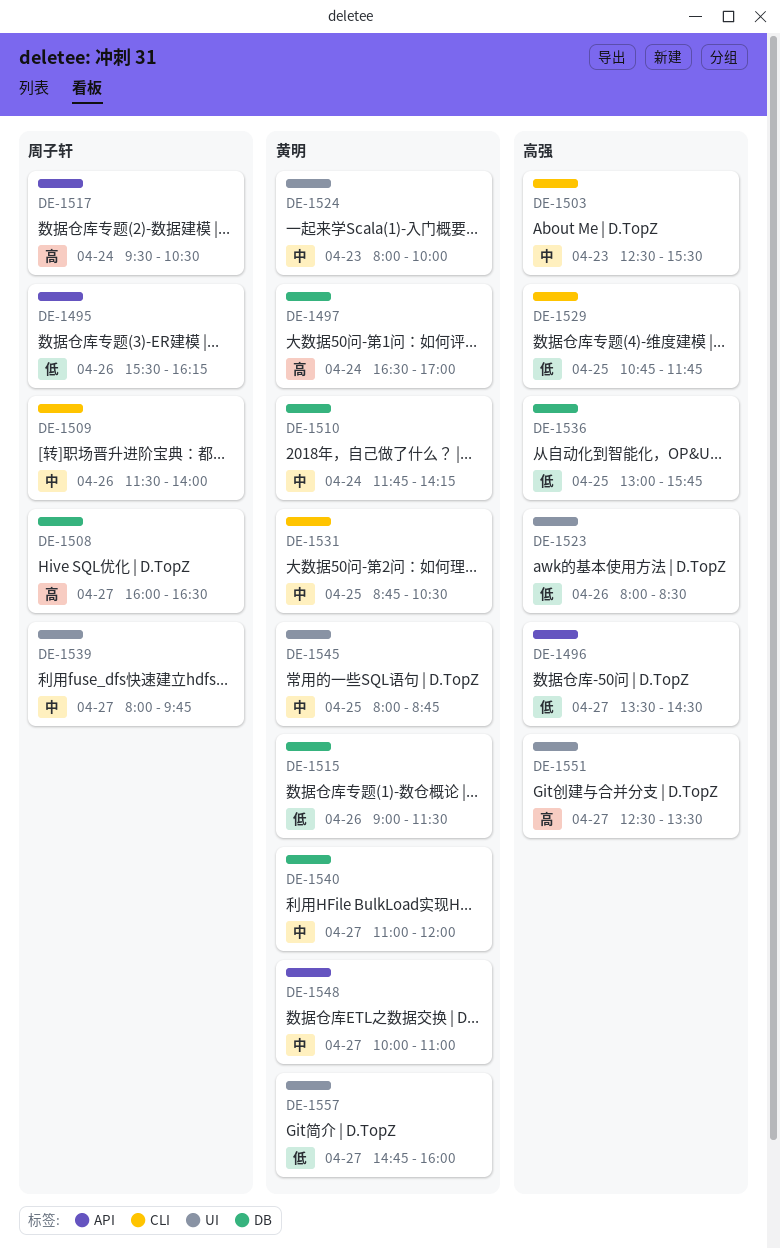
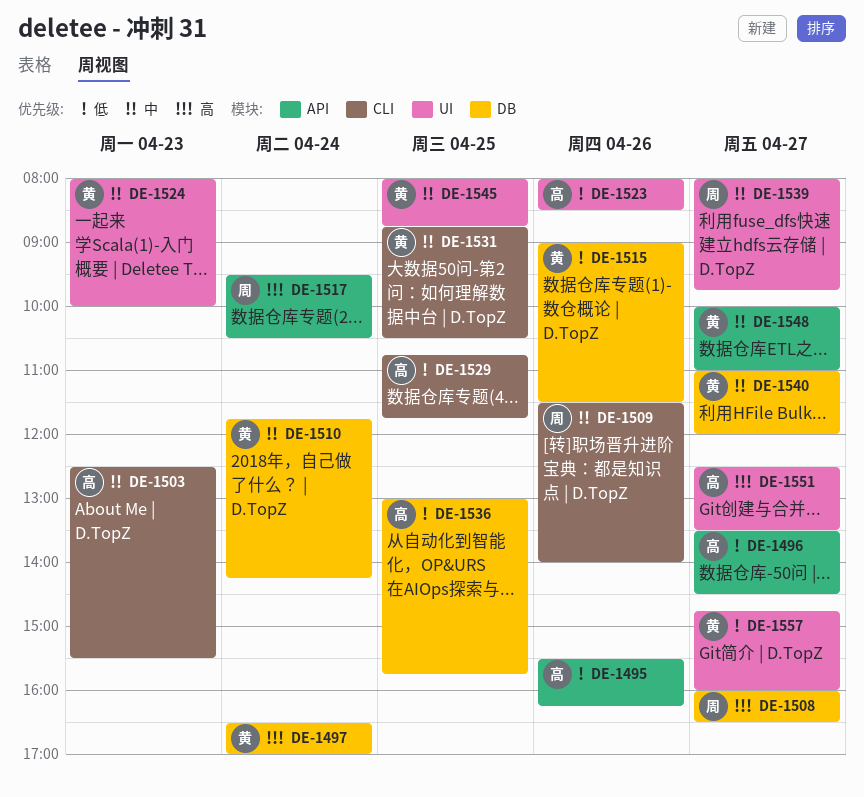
DE-1495, owner: 周子轩 -> 高强

